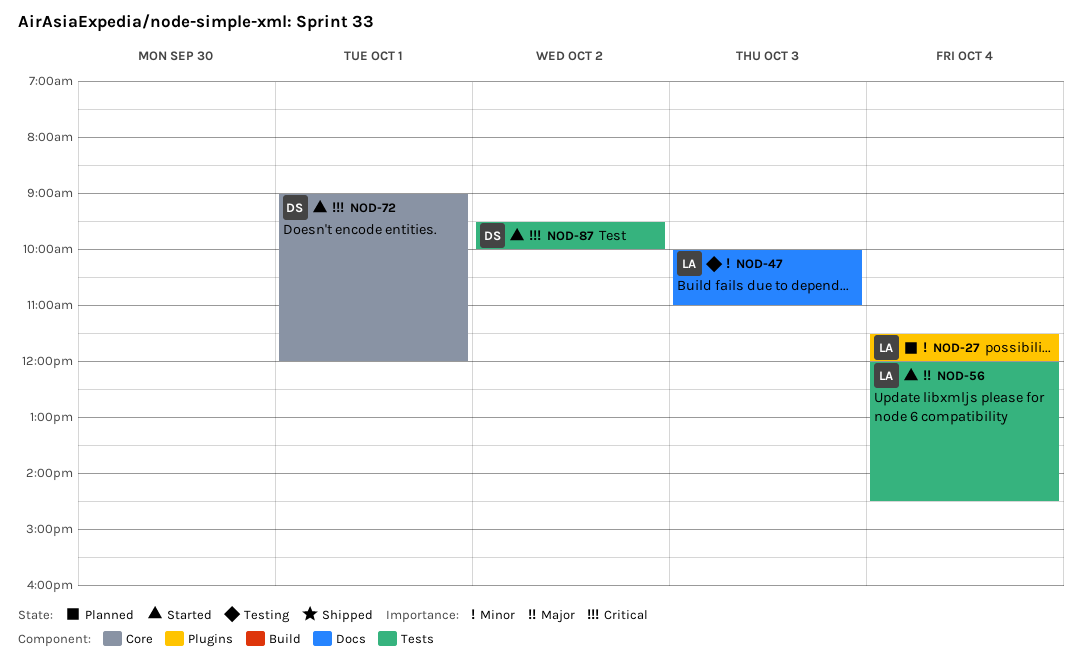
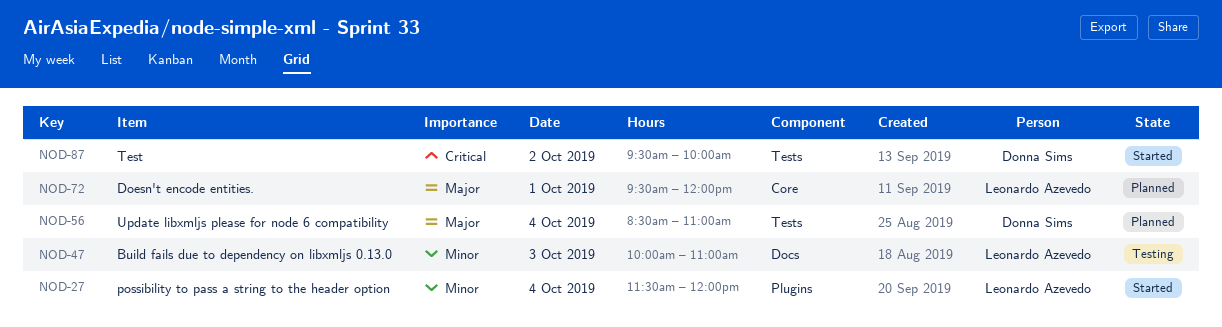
NOD-27, status: Planned -> Started
NOD-56, status: Started -> Planned
NOD-56, owner: Leonardo Azevedo -> Donna Sims
NOD-56, begins: 12:00 -> 08:30
NOD-56, ends: 14:30 -> 11:00
NOD-72, status: Started -> Planned
NOD-72, owner: Donna Sims -> Leonardo Azevedo
NOD-72, priority: Critical -> Major
NOD-72, begins: 09:00 -> 09:30

